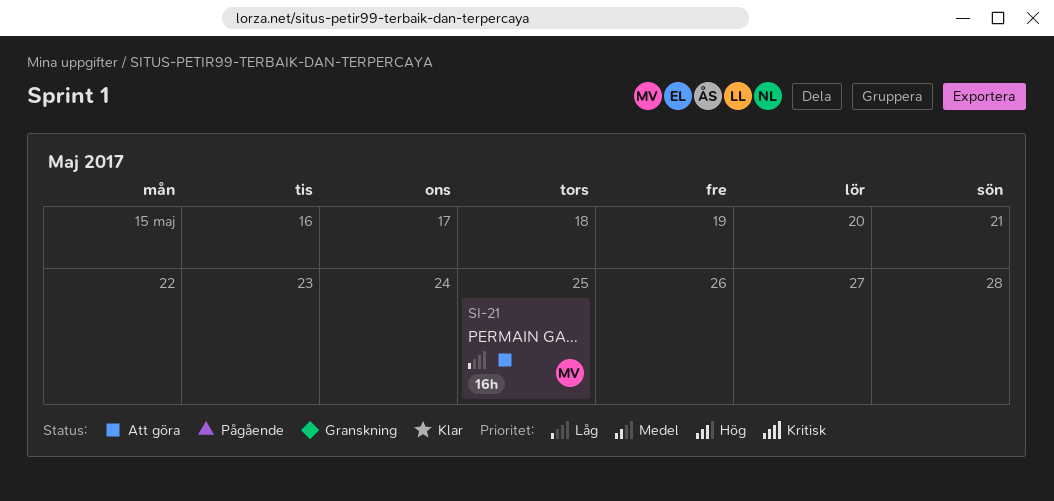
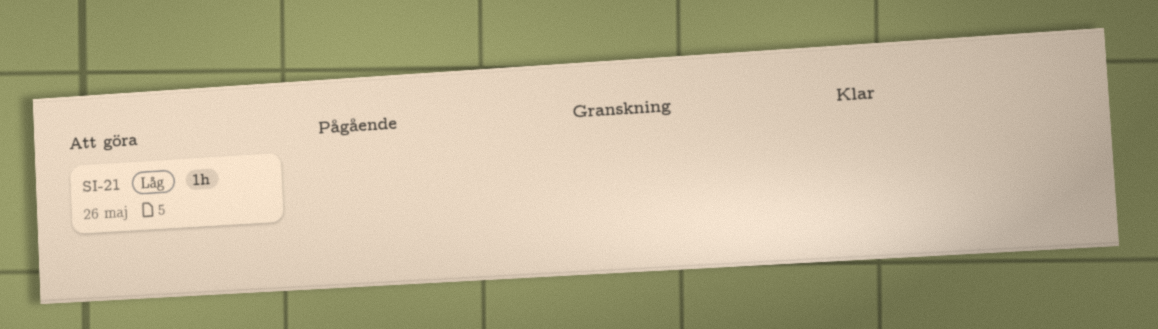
SI-21, estimate: 16h -> 1h
SI-21, due: May 25 -> May 26

